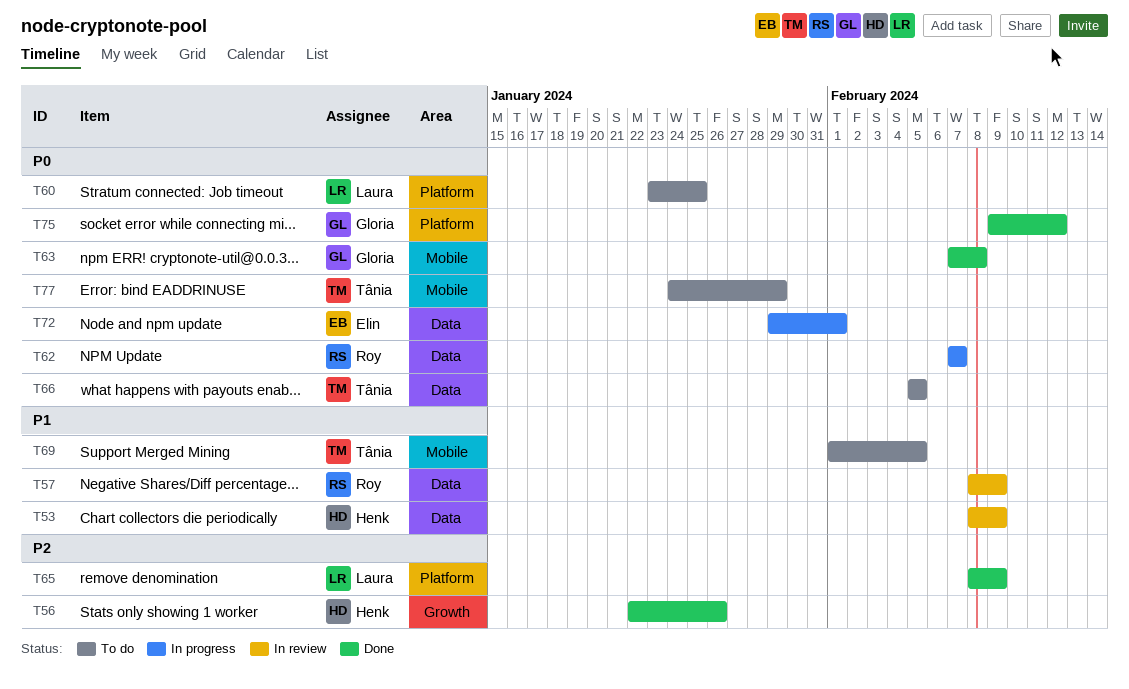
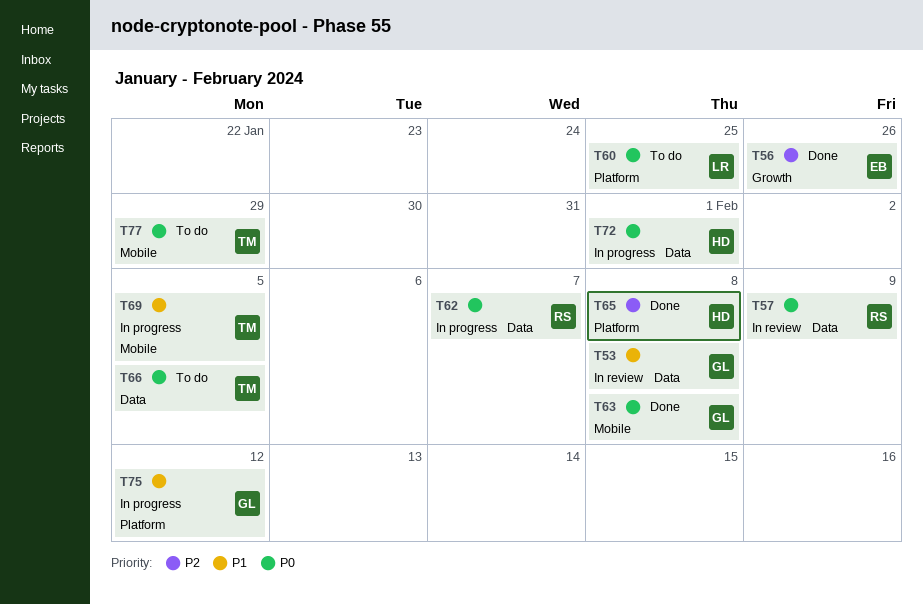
T53, owner: Henk -> Gloria
T53, due: Feb 9 -> Feb 8
T56, owner: Henk -> Elin
T57, priority: P1 -> P0
T65, owner: Laura -> Henk
T65, due: Feb 9 -> Feb 8
T69, status: To do -> In progress
T72, owner: Elin -> Henk
T75, status: Done -> In progress
T75, priority: P0 -> P1

